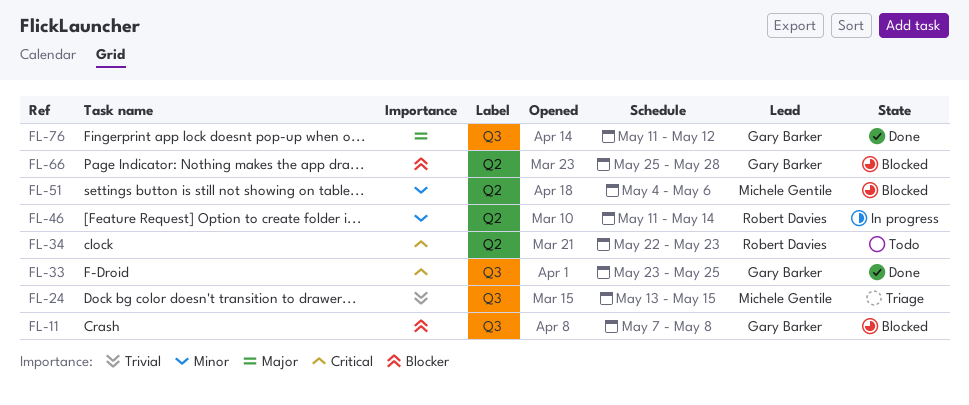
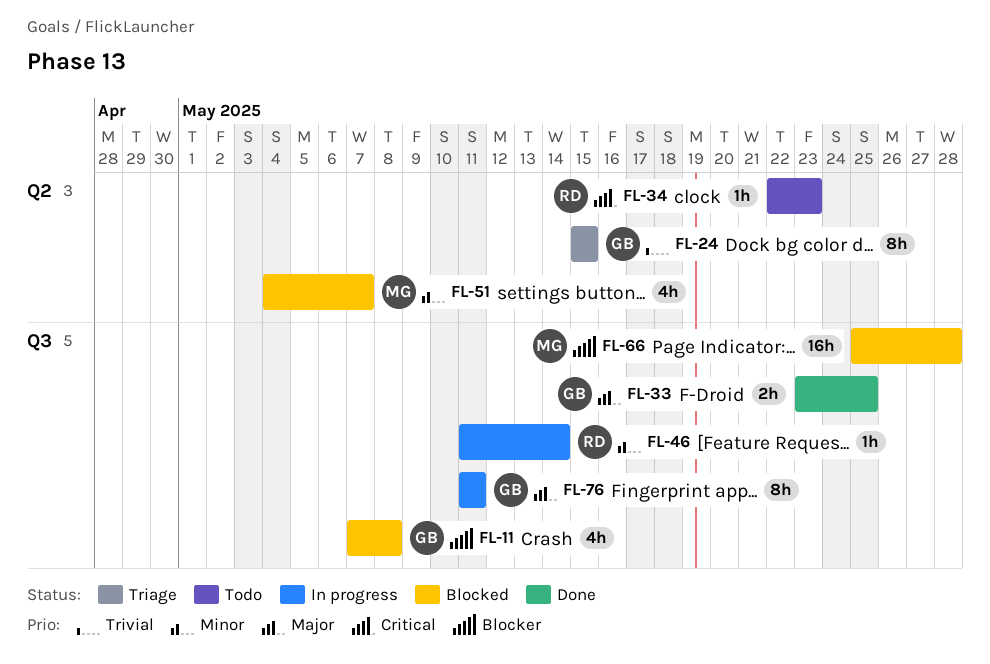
FL-24, owner: Michele Gentile -> Gary Barker
FL-24, label: Q3 -> Q2
FL-24, start: May 13 -> May 15
FL-33, priority: Critical -> Major
FL-46, label: Q2 -> Q3
FL-51, due: May 6 -> May 7
FL-66, owner: Gary Barker -> Michele Gentile
FL-66, label: Q2 -> Q3
FL-76, status: Done -> In progress
FL-76, due: May 12 -> May 11

